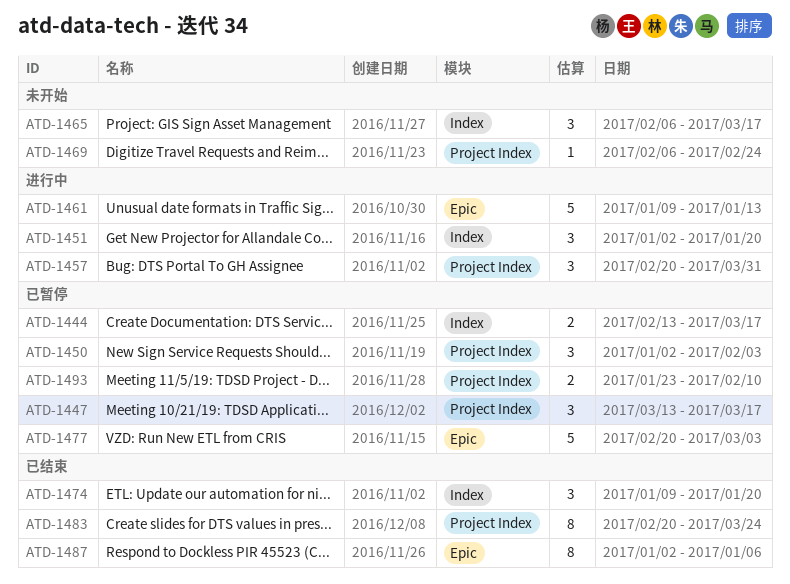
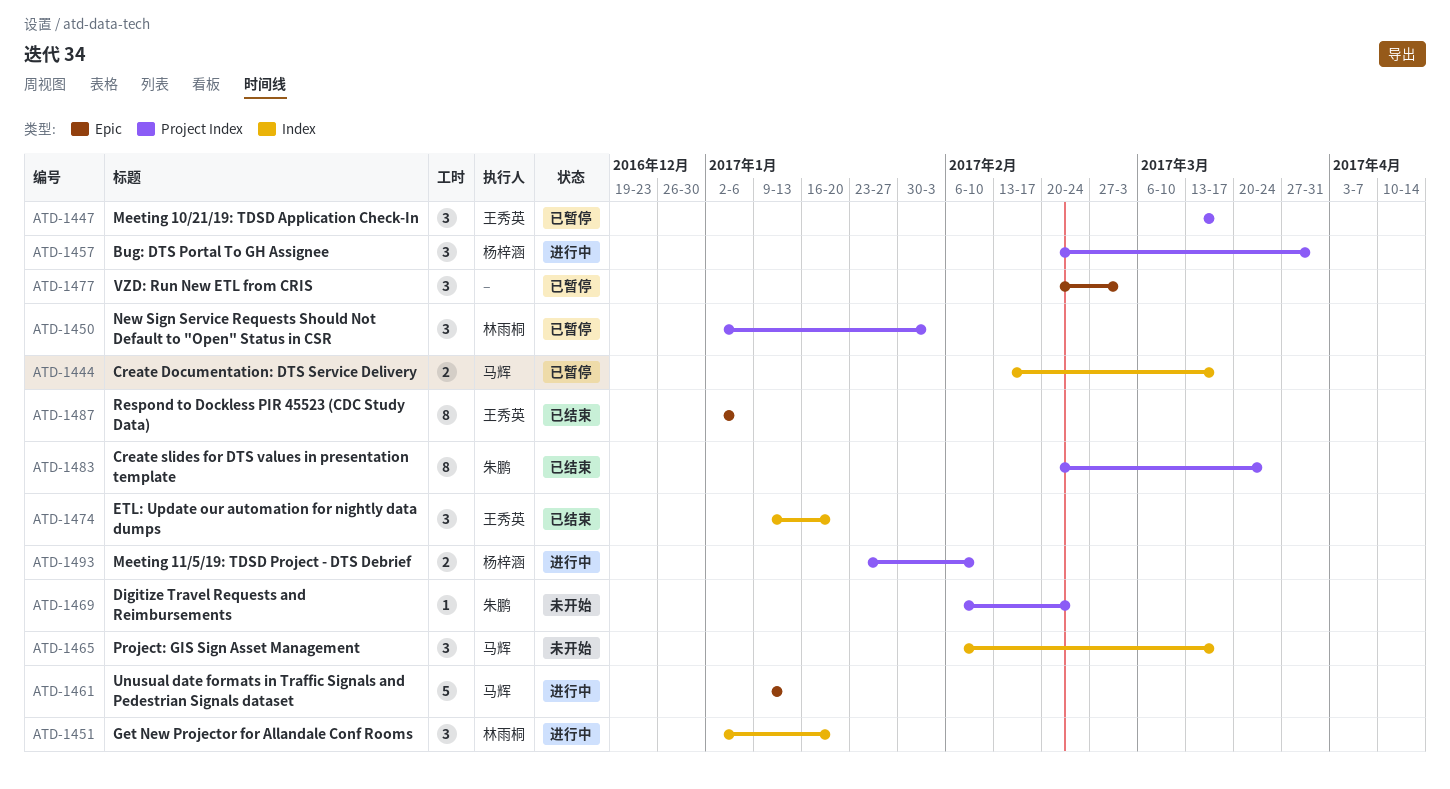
ATD-1477, estimate: 5 -> 3
ATD-1493, status: 已暂停 -> 进行中

